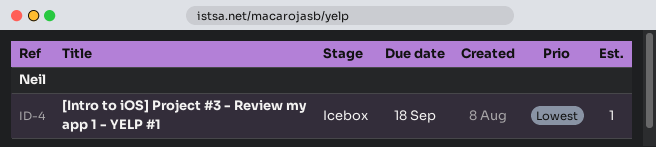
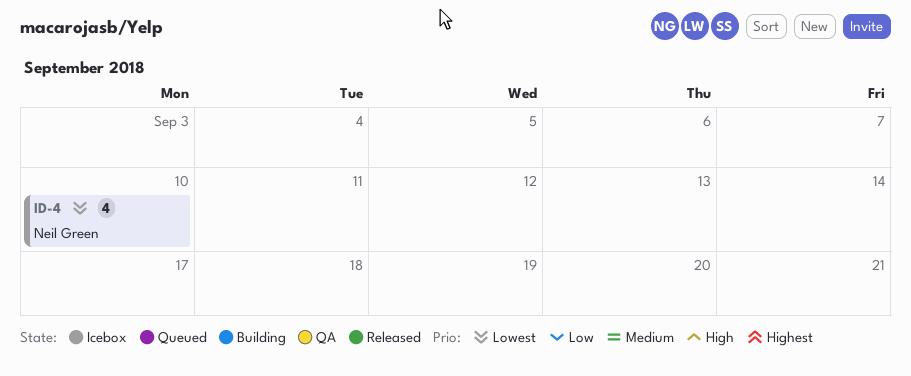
ID-4, estimate: 1 -> 4
ID-4, due: Sep 18 -> Sep 10

